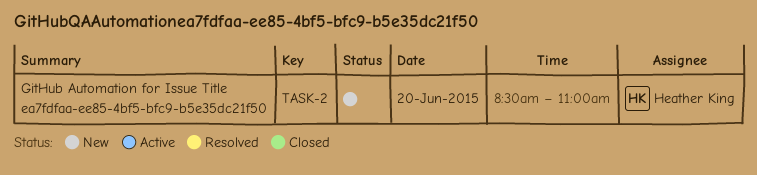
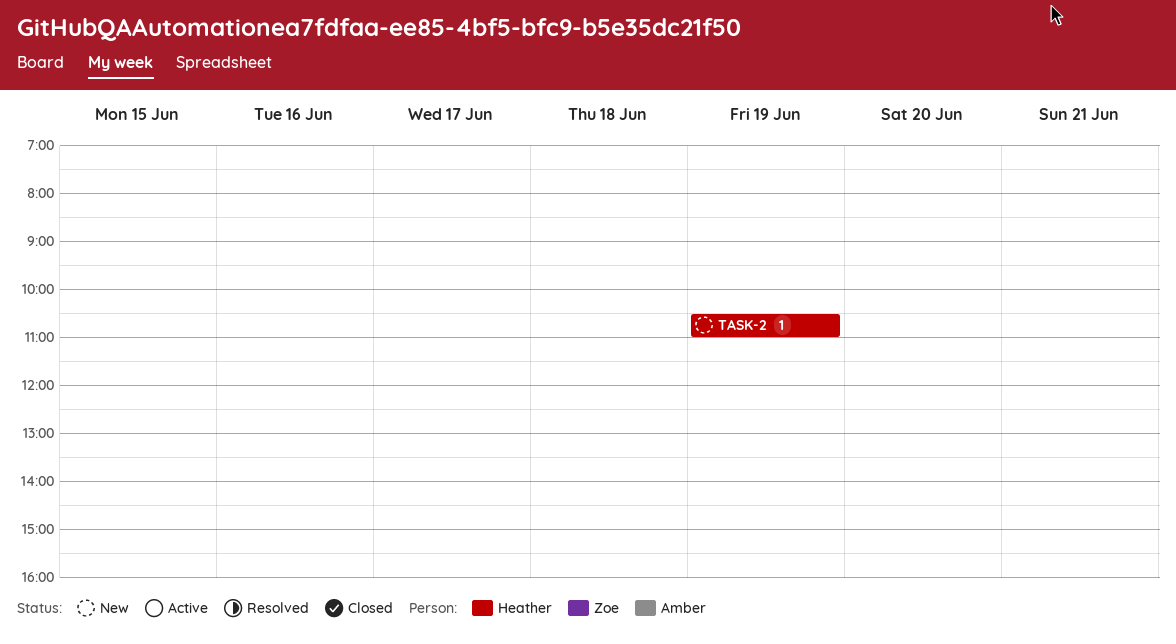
TASK-2, day: Jun 20 -> Jun 19
TASK-2, begins: 08:30 -> 10:30

